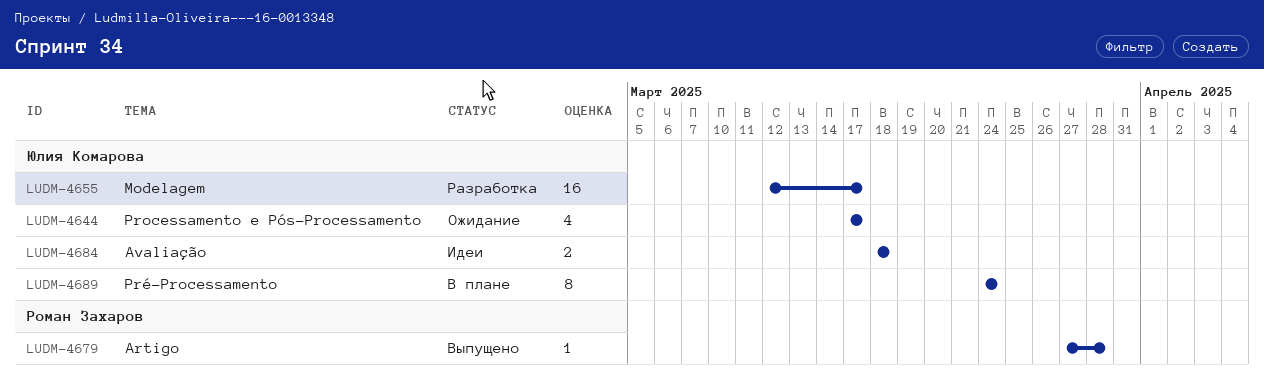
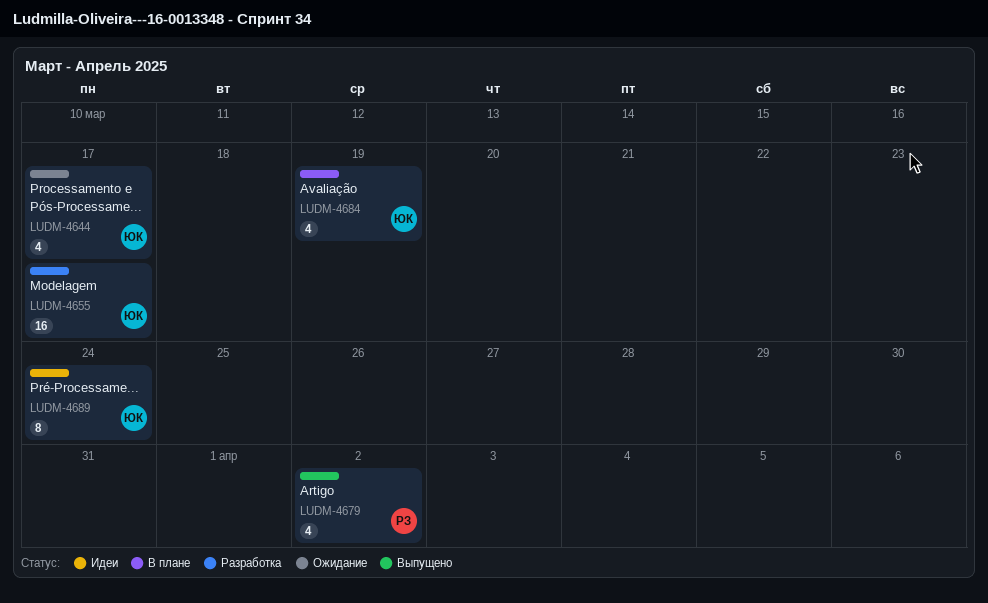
LUDM-4679, estimate: 1 -> 4
LUDM-4679, due: Mar 28 -> Apr 2
LUDM-4684, status: Идеи -> В плане
LUDM-4684, estimate: 2 -> 4
LUDM-4684, due: Mar 18 -> Mar 19
LUDM-4689, status: В плане -> Идеи

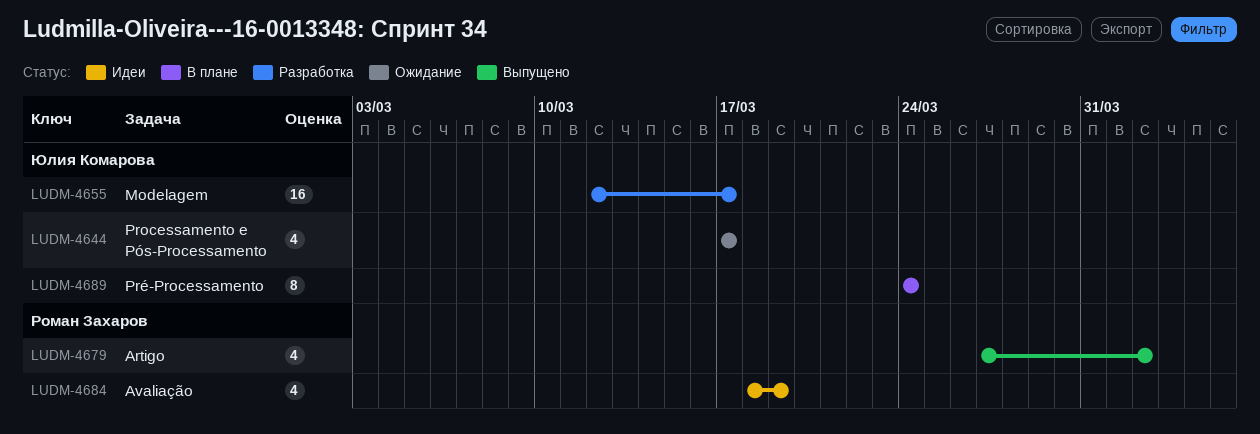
LUDM-4684, status: В плане -> Идеи
LUDM-4684, owner: Юлия Комарова -> Роман Захаров
LUDM-4689, status: Идеи -> В плане

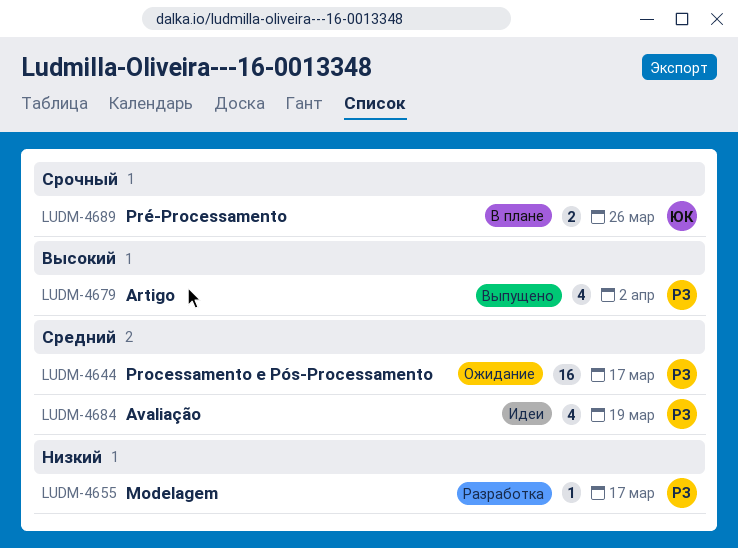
LUDM-4644, owner: Юлия Комарова -> Роман Захаров
LUDM-4644, estimate: 4 -> 16
LUDM-4655, owner: Юлия Комарова -> Роман Захаров
LUDM-4655, estimate: 16 -> 1
LUDM-4689, estimate: 8 -> 2
LUDM-4689, due: Mar 24 -> Mar 26

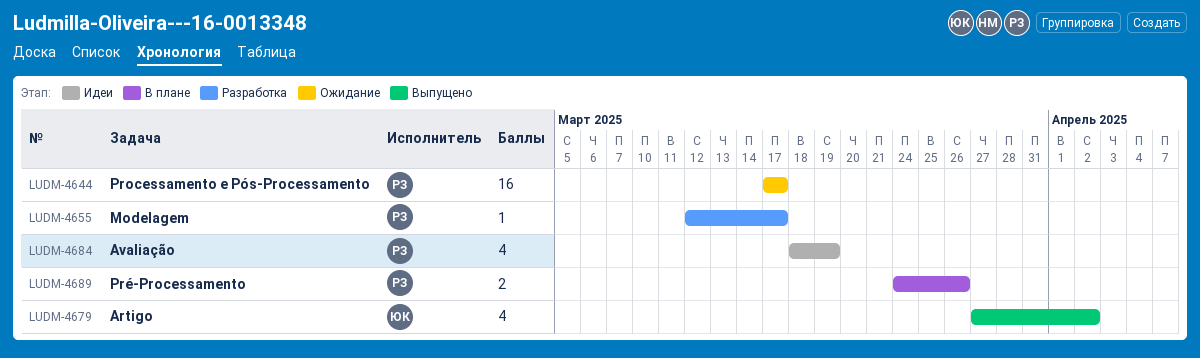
LUDM-4679, owner: РЗ -> ЮК
LUDM-4689, owner: ЮК -> РЗ

